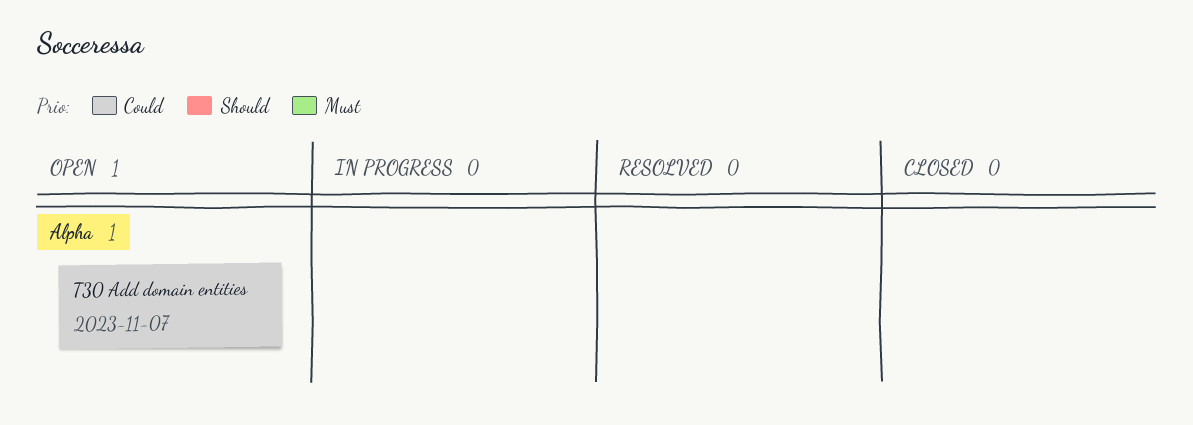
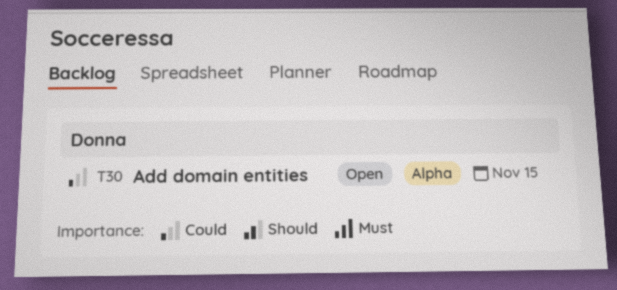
T30, due: Nov 7 -> Nov 15

